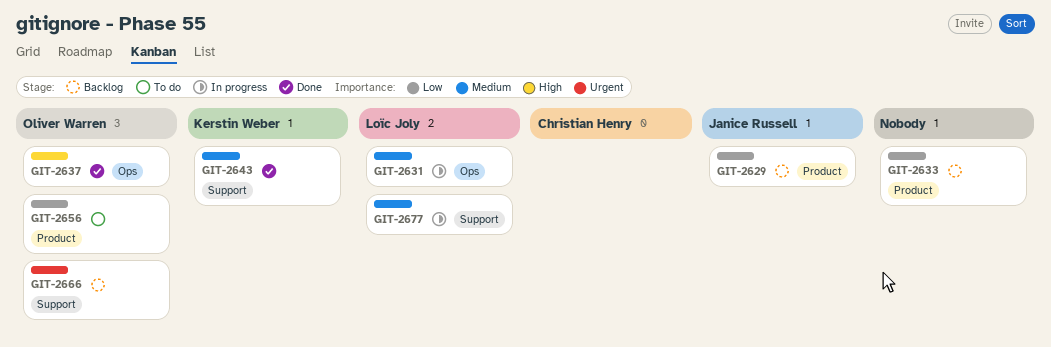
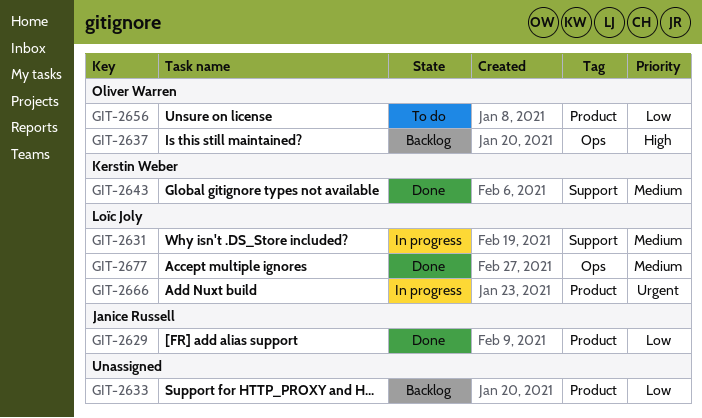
GIT-2629, status: Backlog -> Done
GIT-2631, label: Ops -> Support
GIT-2637, status: Done -> Backlog
GIT-2666, status: Backlog -> In progress
GIT-2666, owner: Oliver Warren -> Loïc Joly
GIT-2666, label: Support -> Product
GIT-2677, status: In progress -> Done
GIT-2677, label: Support -> Ops

